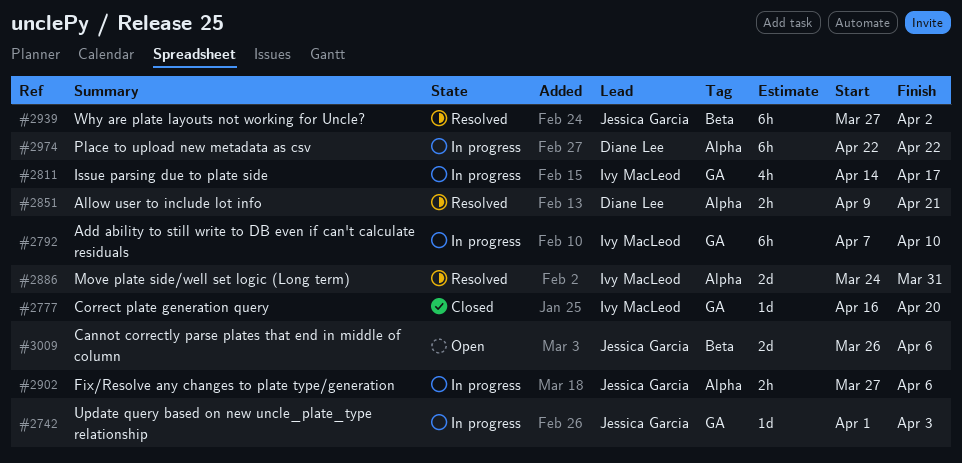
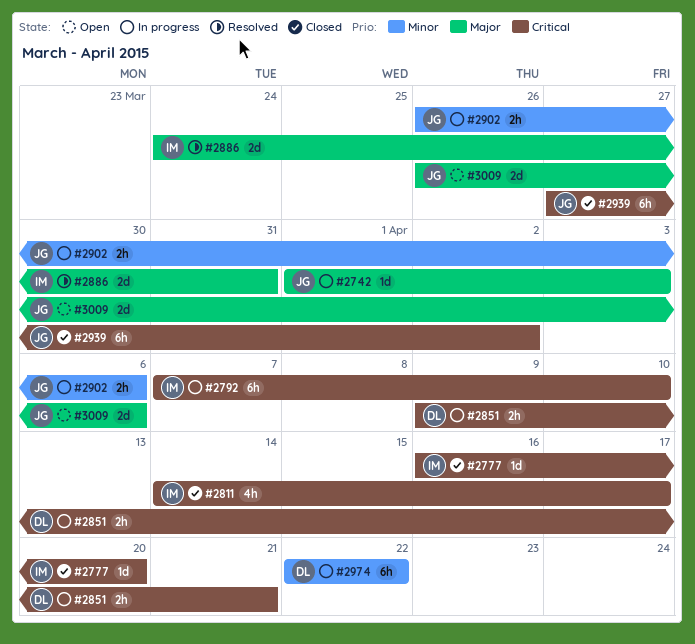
#2811, status: In progress -> Closed
#2851, status: Resolved -> In progress
#2902, start: Mar 27 -> Mar 26
#2939, status: Resolved -> Closed

